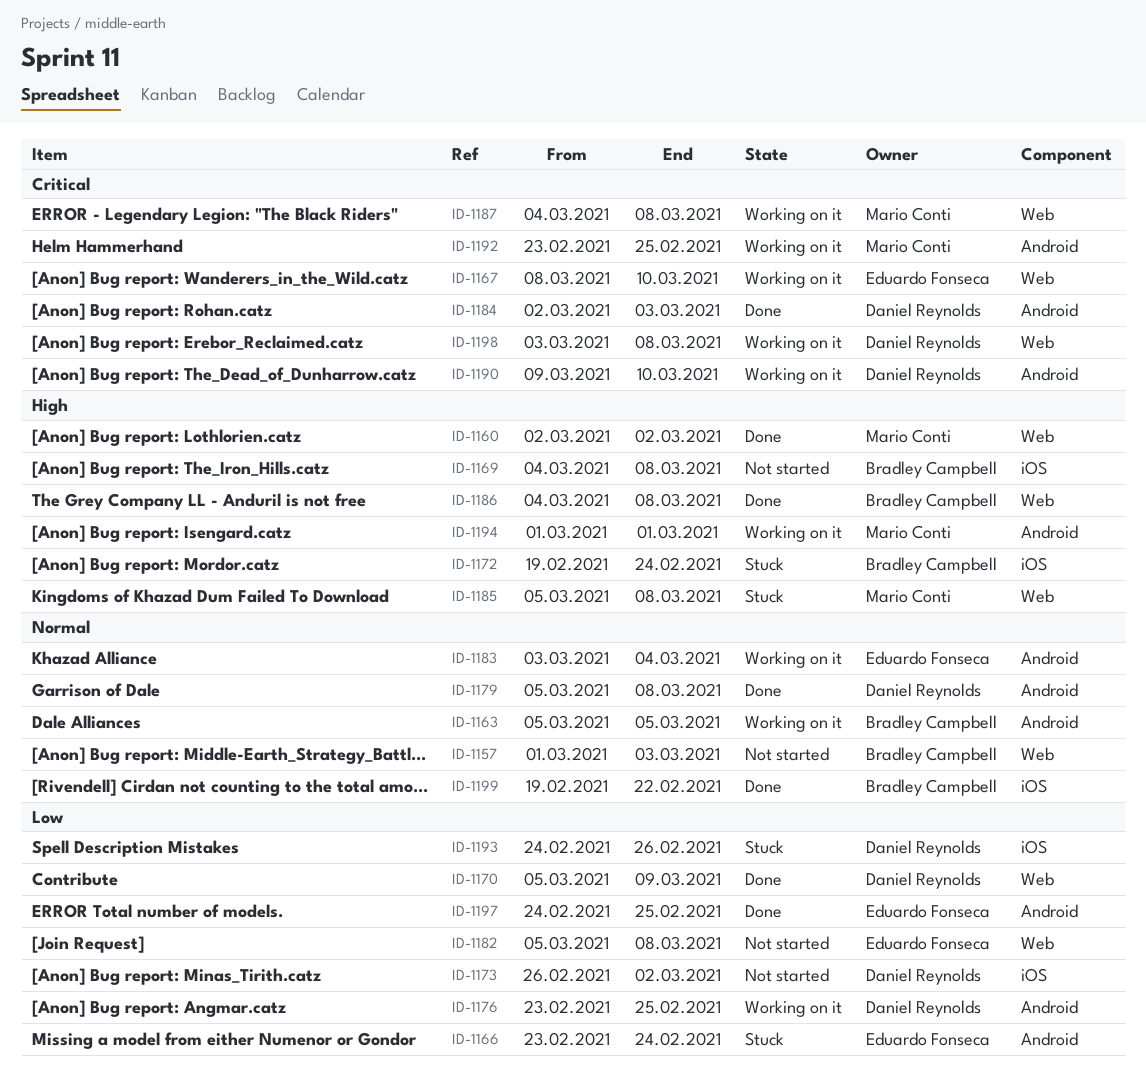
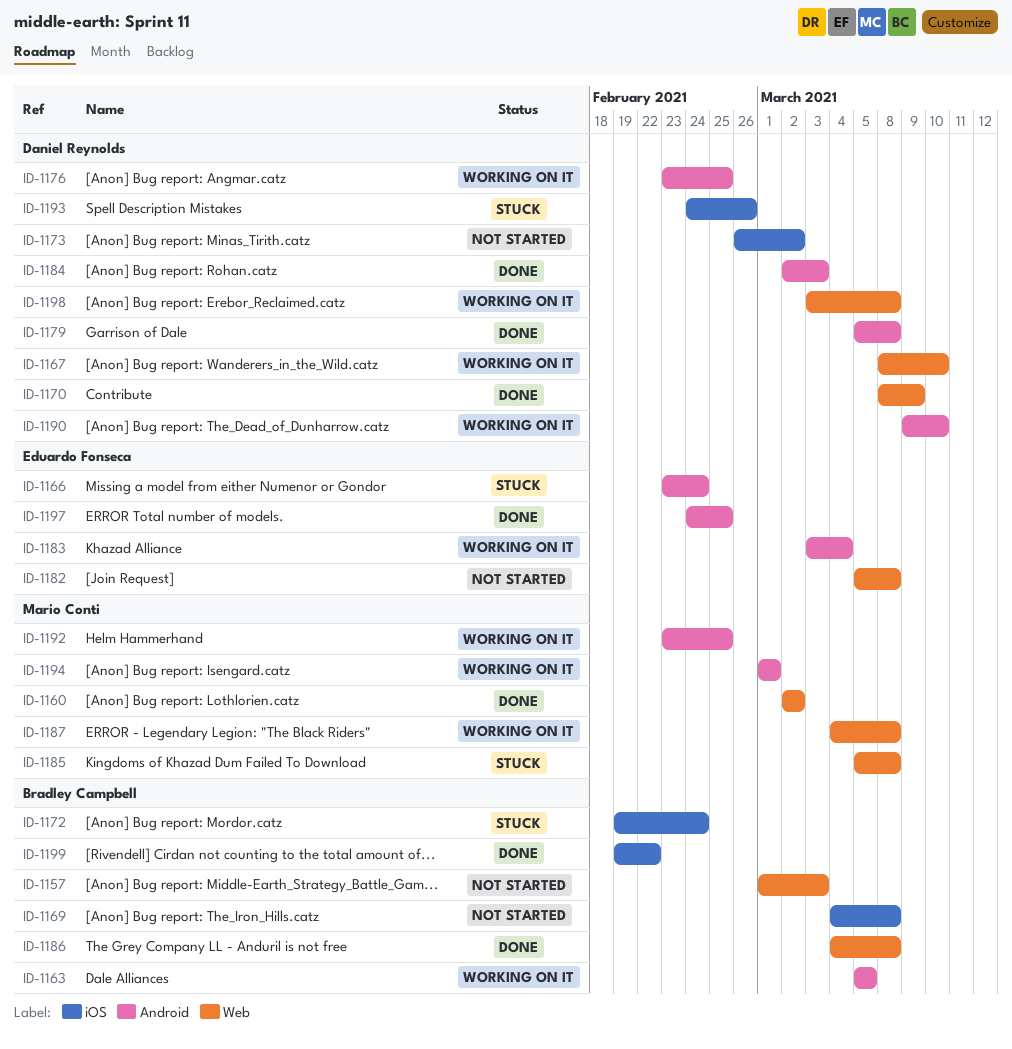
ID-1167, owner: Eduardo Fonseca -> Daniel Reynolds
ID-1170, start: Mar 5 -> Mar 8

